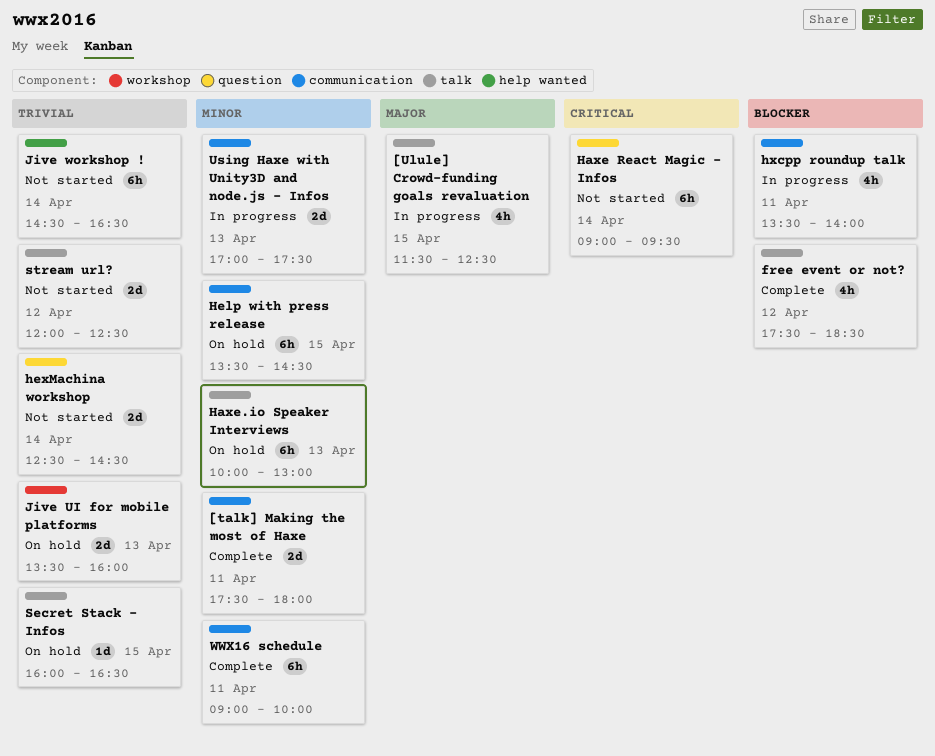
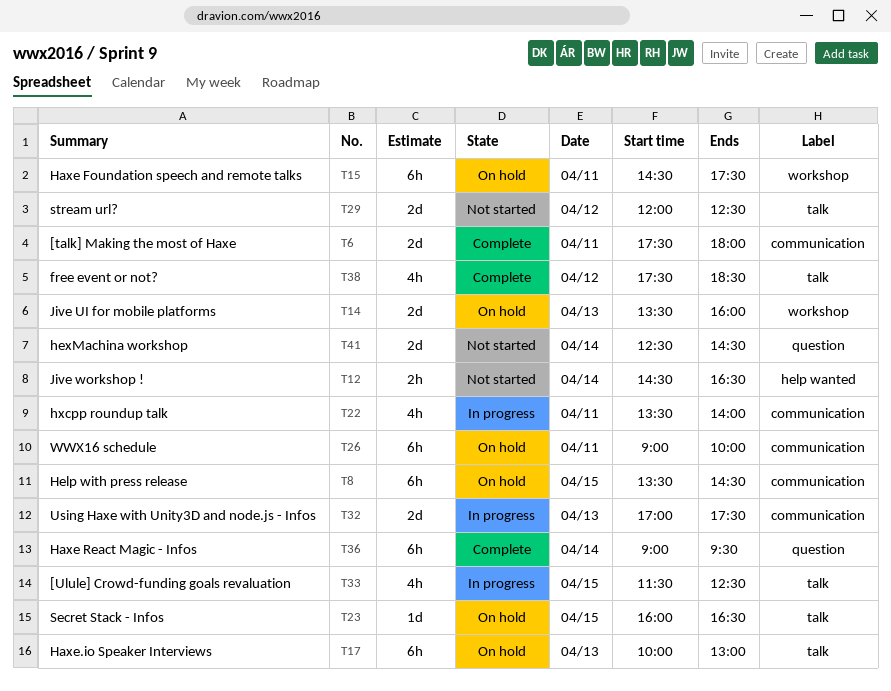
Haxe Foundation speech and remote talks: none -> present
Haxe React Magic - Infos, status: Not started -> Complete
Jive workshop !, estimate: 6h -> 2h
WWX16 schedule, status: Complete -> On hold

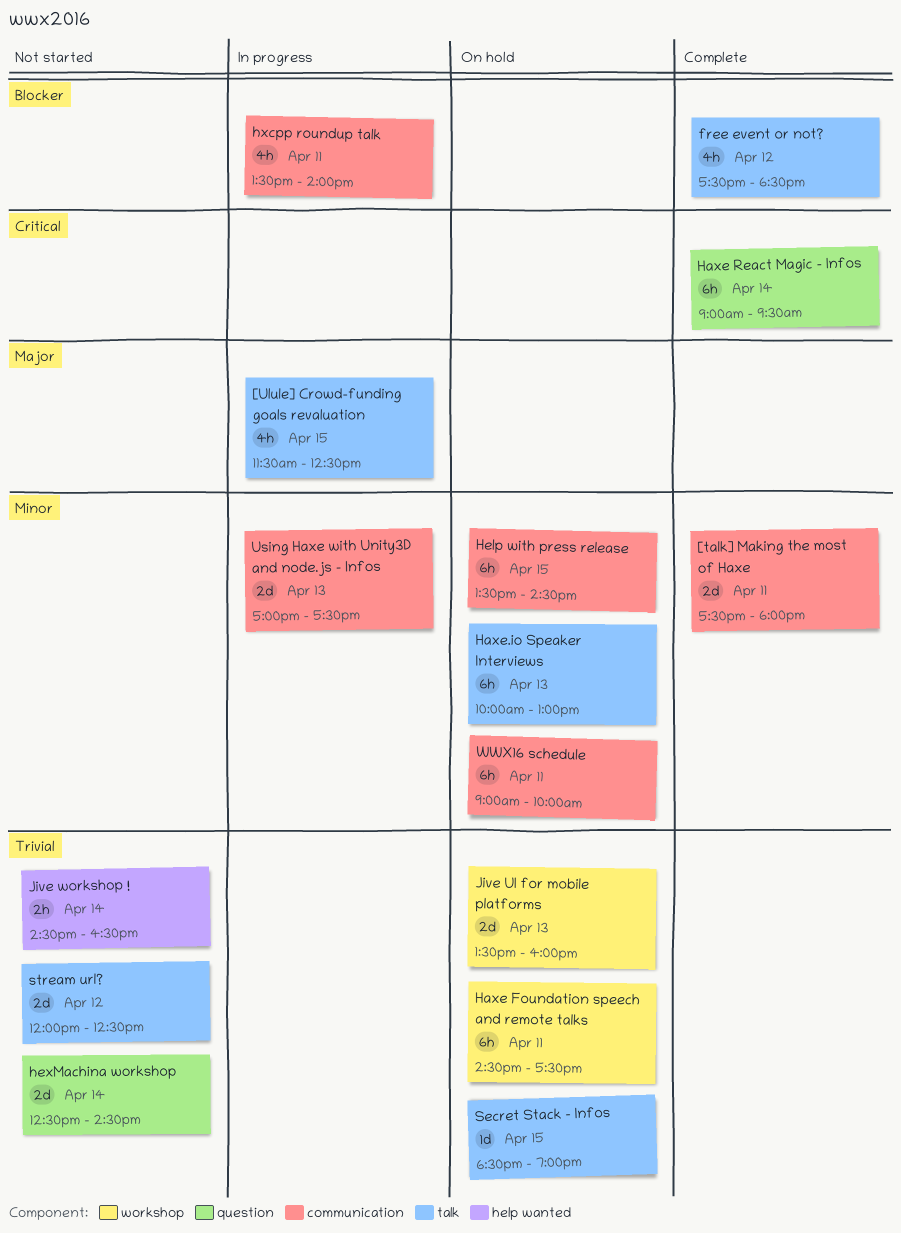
Secret Stack - Infos, begins: 16:00 -> 18:30
Secret Stack - Infos, ends: 16:30 -> 19:00

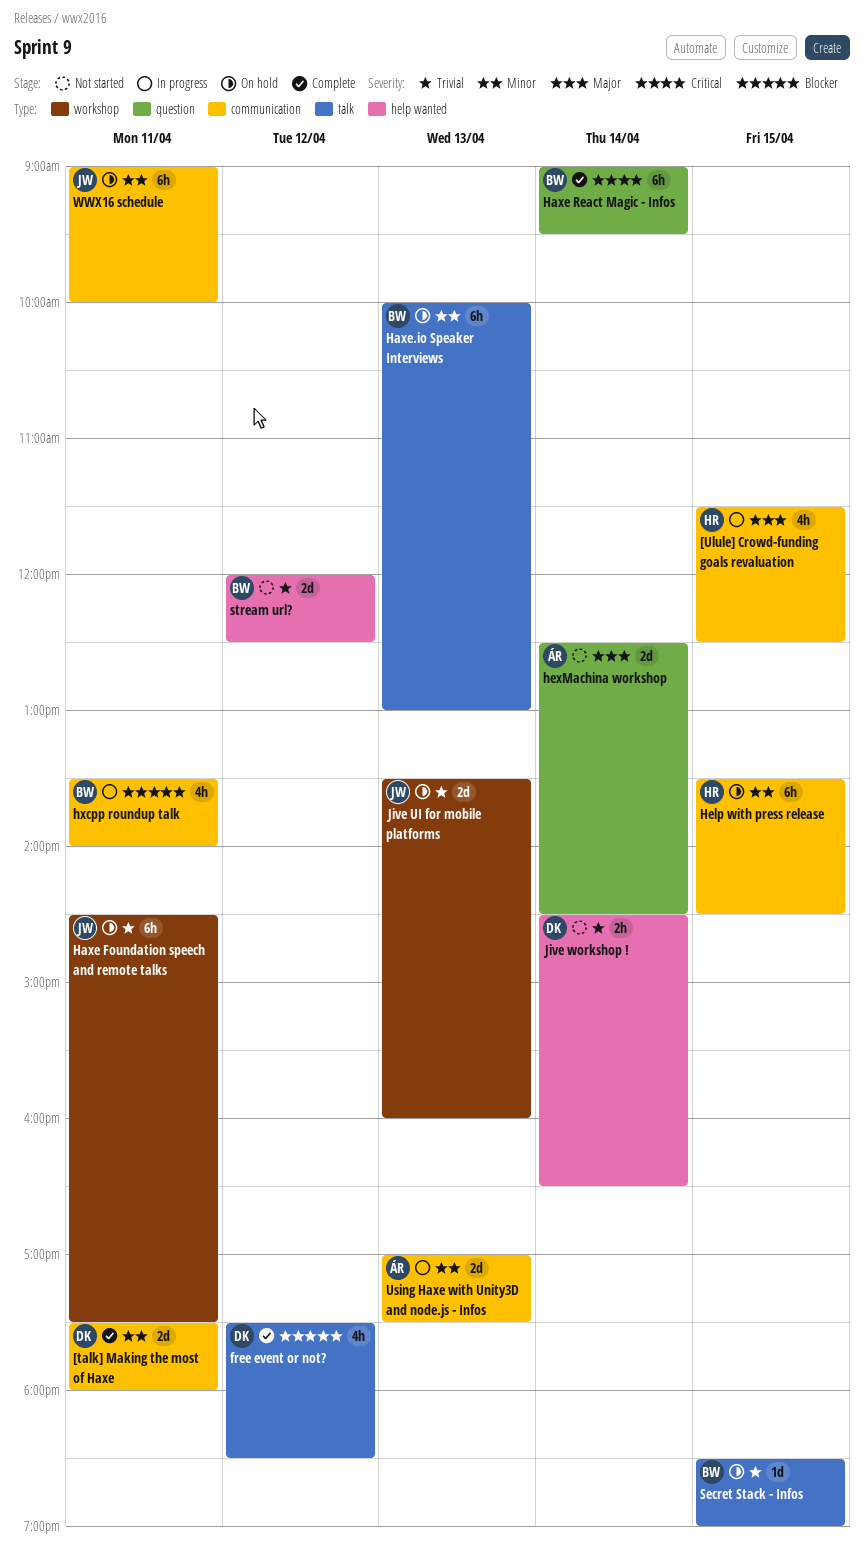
[Ulule] Crowd-funding goals revaluation, label: talk -> communication
hexMachina workshop, priority: Trivial -> Major
stream url?, label: talk -> help wanted

